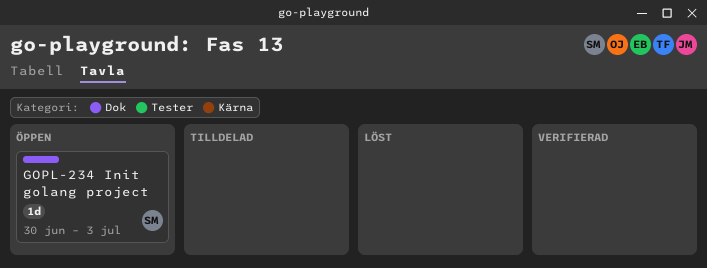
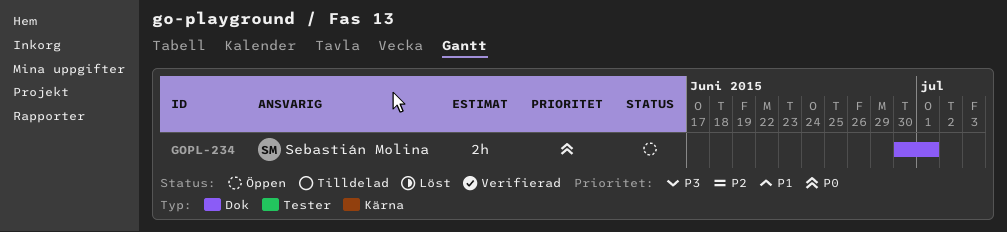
GOPL-234, estimate: 1d -> 2h
GOPL-234, due: Jul 3 -> Jul 1

